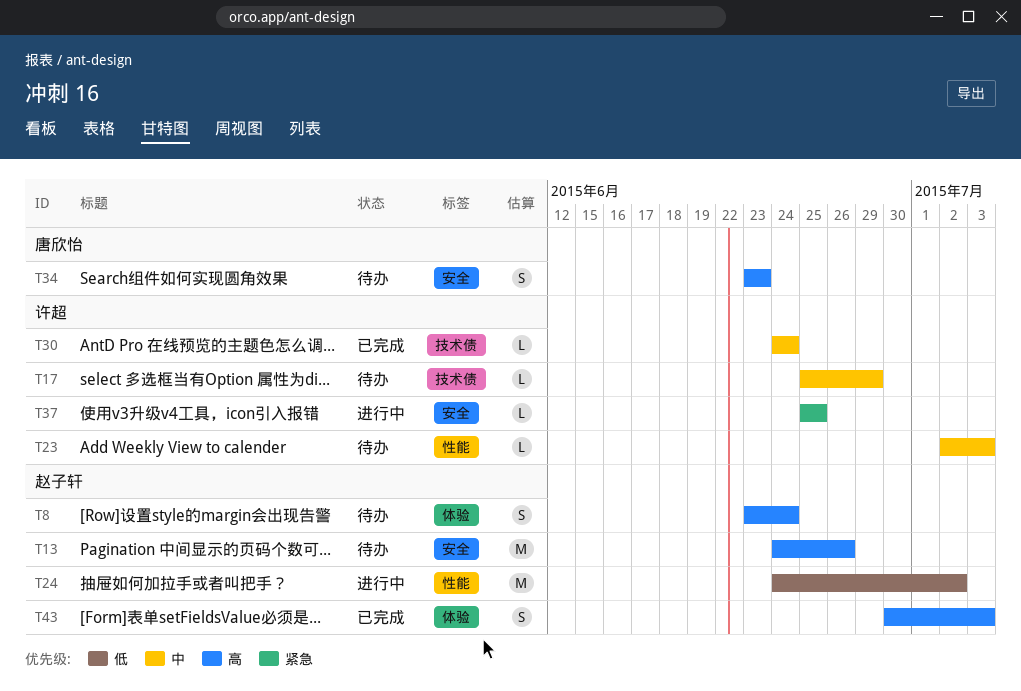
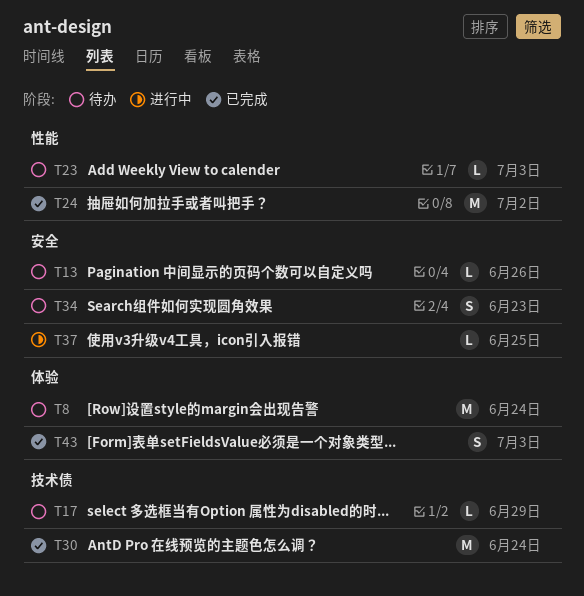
T8, estimate: S -> M
T13, estimate: M -> L
T24, status: 进行中 -> 已完成
T30, estimate: L -> M

